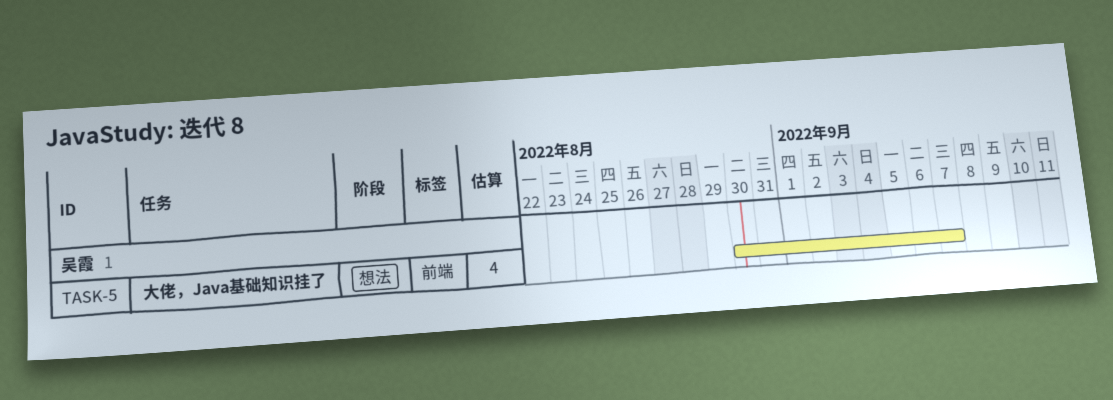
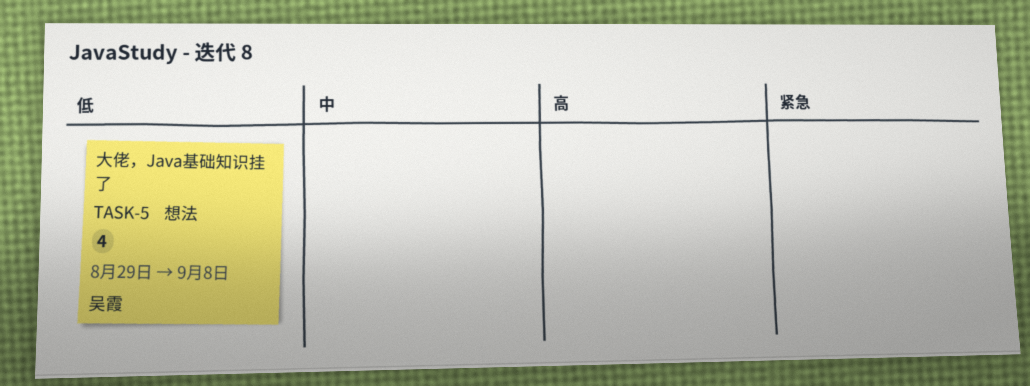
TASK-5, start: Aug 30 -> Aug 29
TASK-5, due: Sep 7 -> Sep 8

